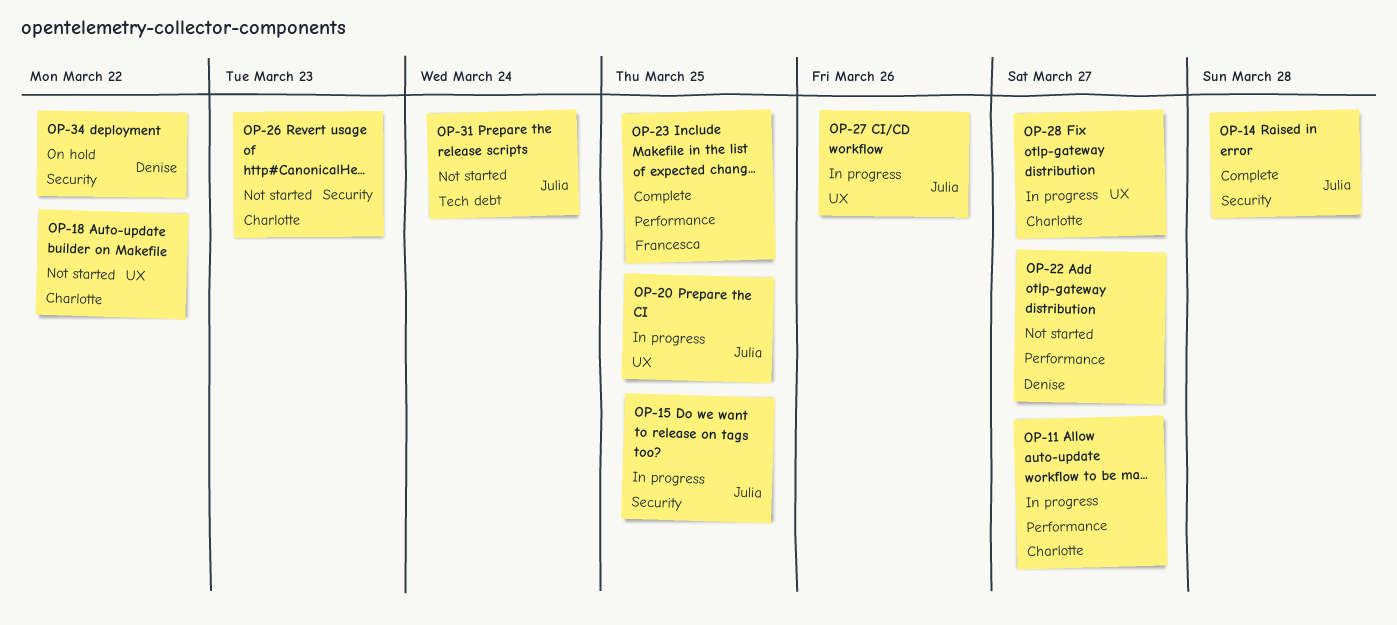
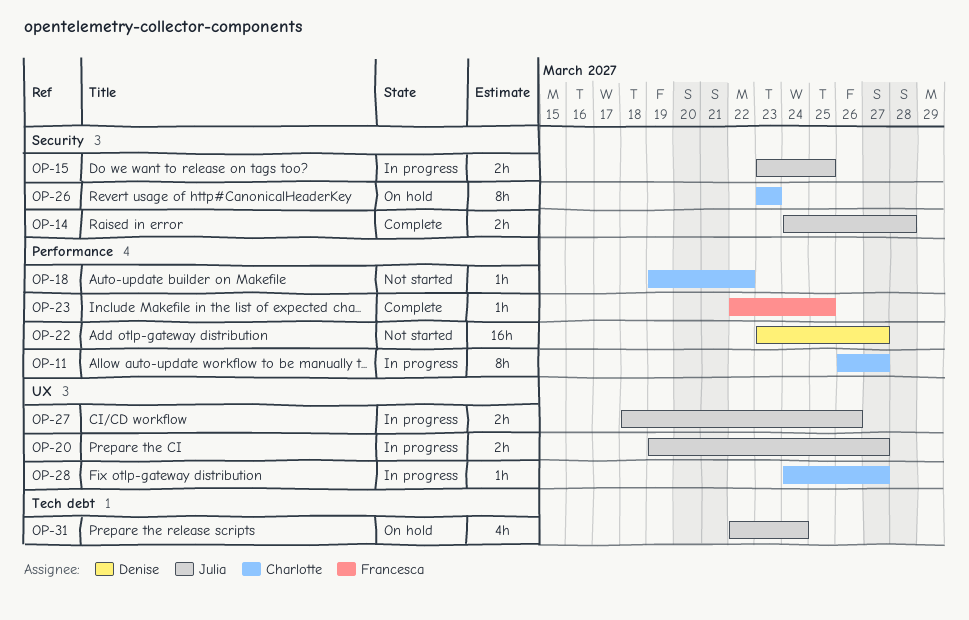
OP-18, label: UX -> Performance
OP-20, due: Mar 25 -> Mar 27
OP-26, status: Not started -> On hold
OP-31, status: Not started -> On hold
OP-34: present -> none

